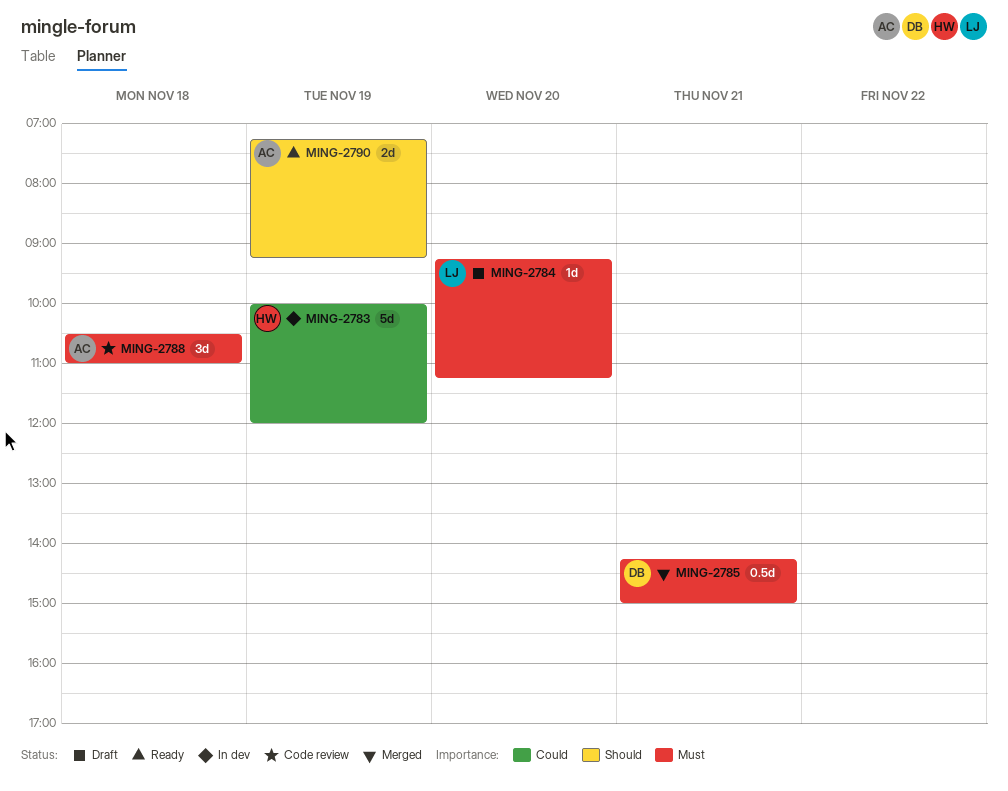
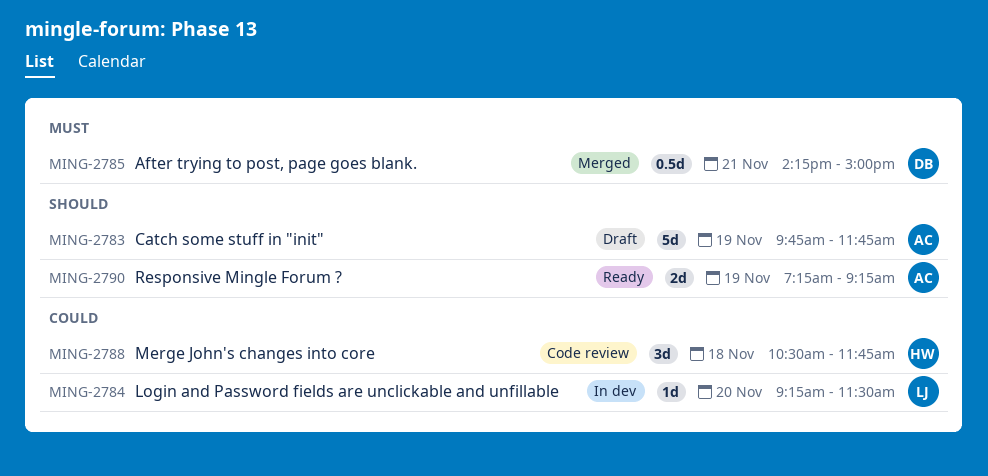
MING-2783, status: In dev -> Draft
MING-2783, owner: HW -> AC
MING-2783, priority: Could -> Should
MING-2783, begins: 10:00 -> 09:45
MING-2783, ends: 12:00 -> 11:45
MING-2784, status: Draft -> In dev
MING-2784, priority: Must -> Could
MING-2784, ends: 11:15 -> 11:30
MING-2788, owner: AC -> HW
MING-2788, priority: Must -> Could
MING-2788, ends: 11:00 -> 11:45

